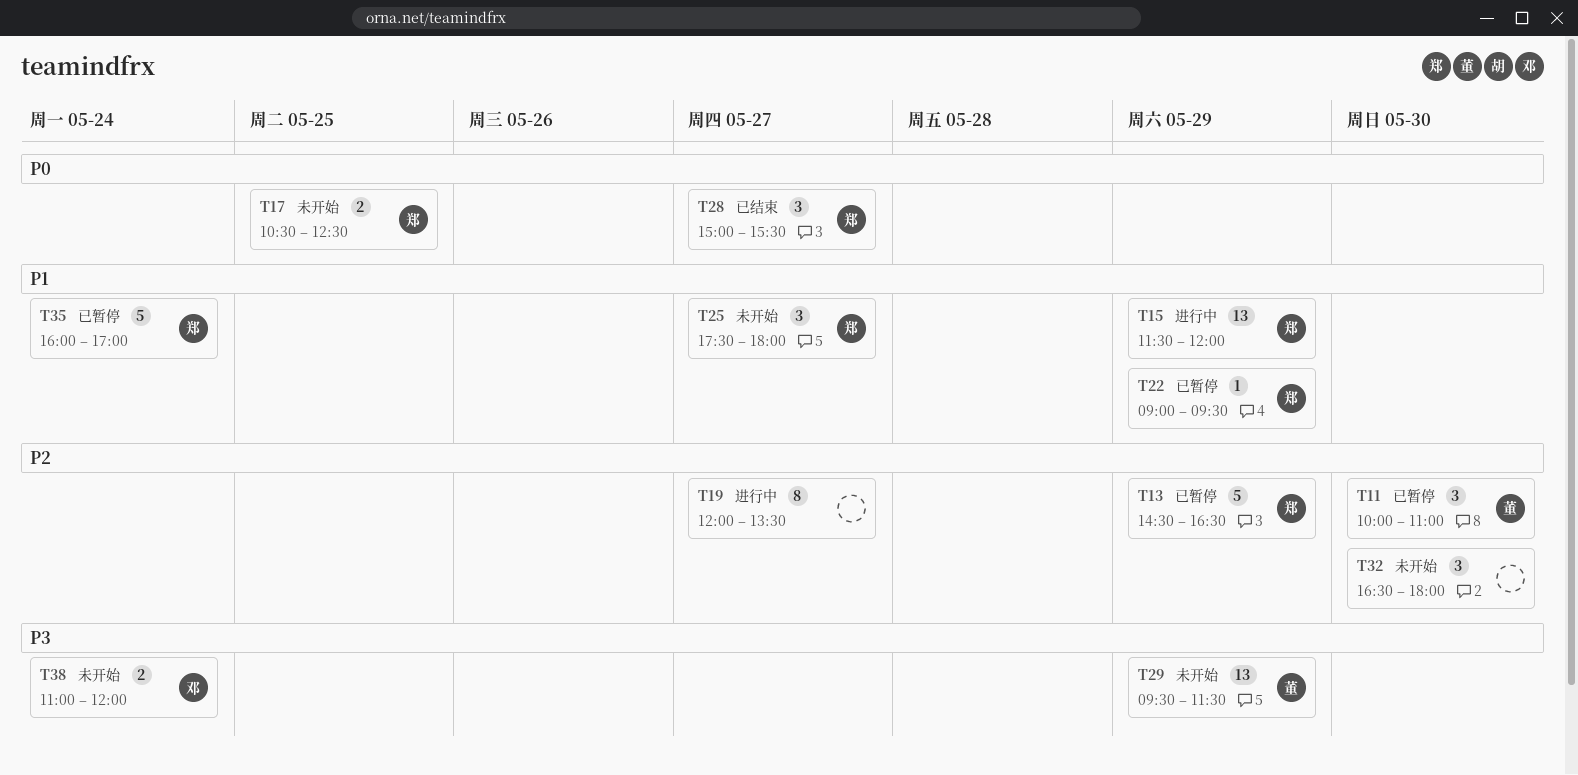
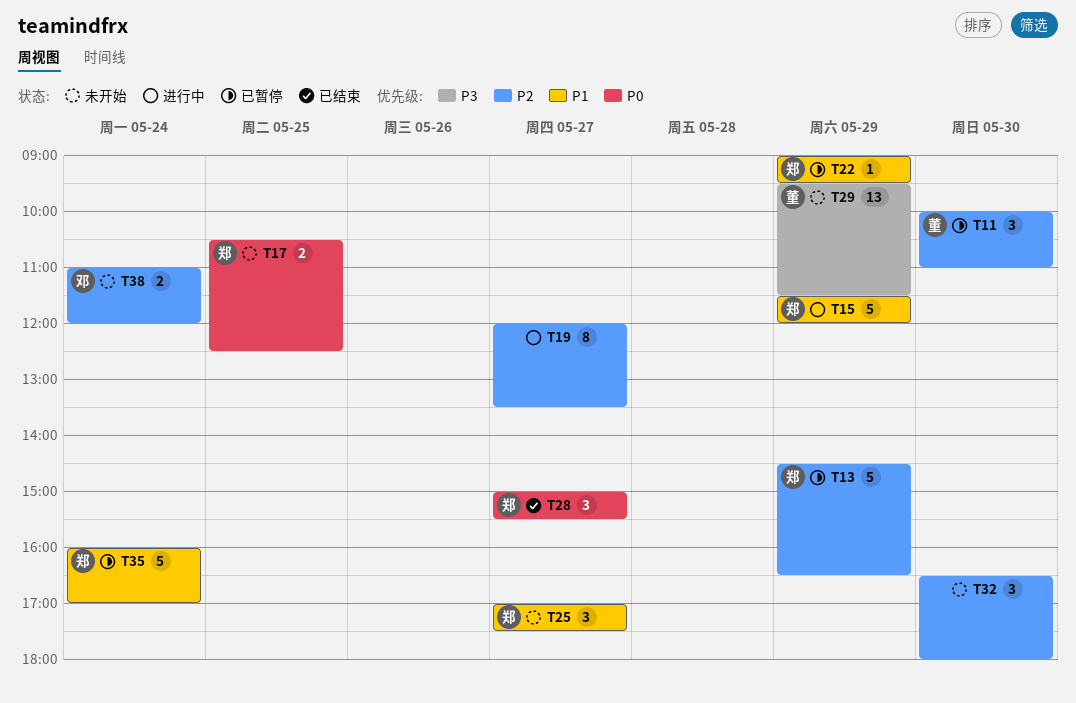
T15, estimate: 13 -> 5
T25, begins: 17:30 -> 17:00
T25, ends: 18:00 -> 17:30
T38, priority: P3 -> P2

